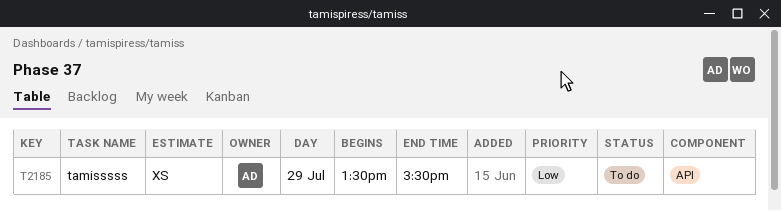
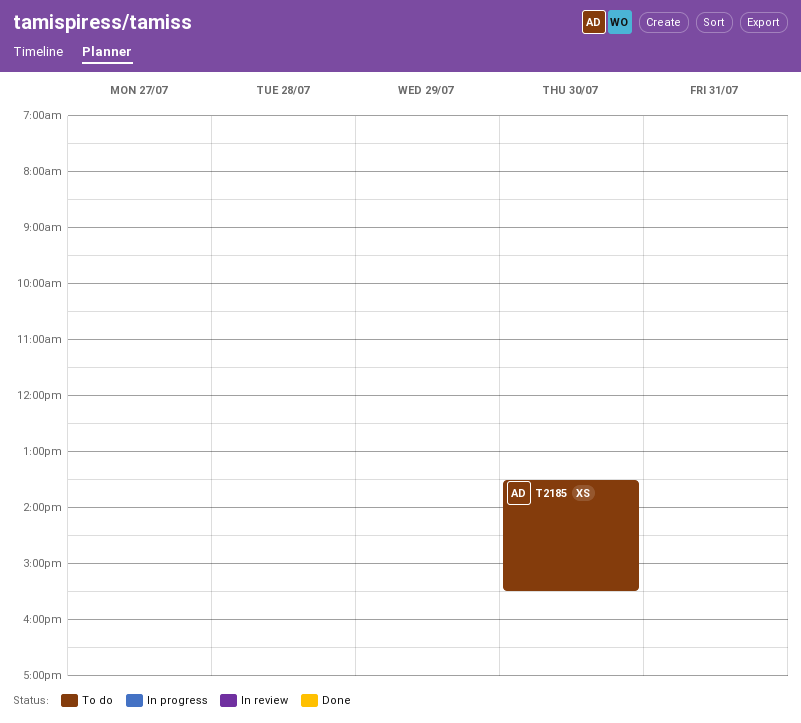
T2185, day: Jul 29 -> Jul 30

